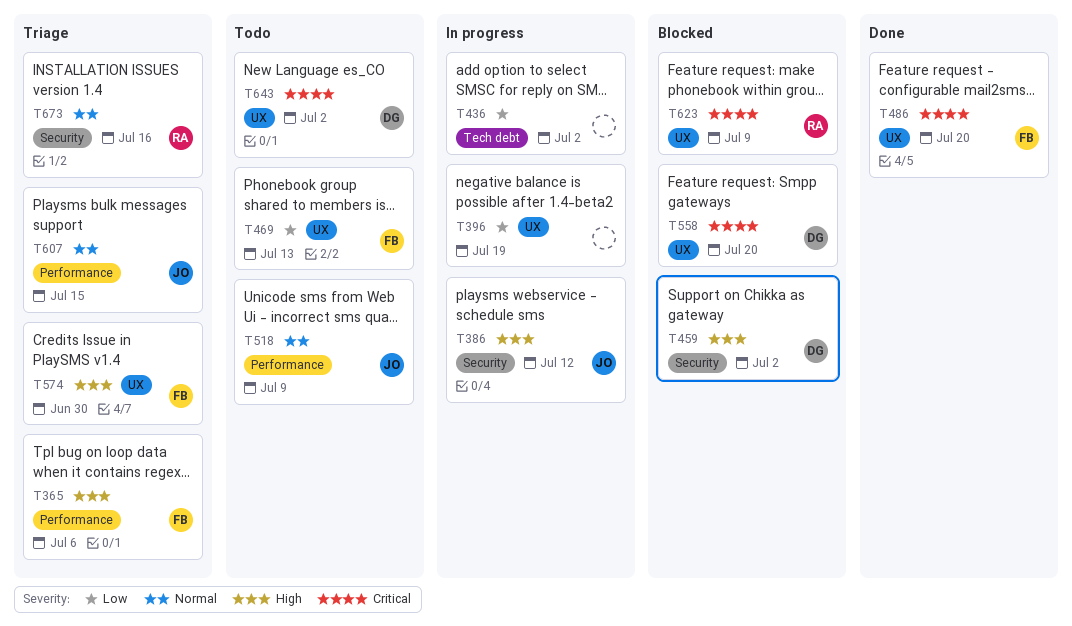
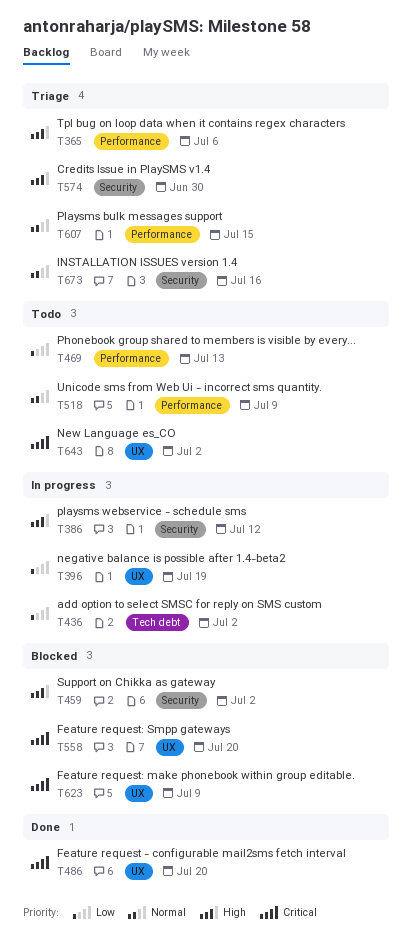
T469, label: UX -> Performance
T574, label: UX -> Security

